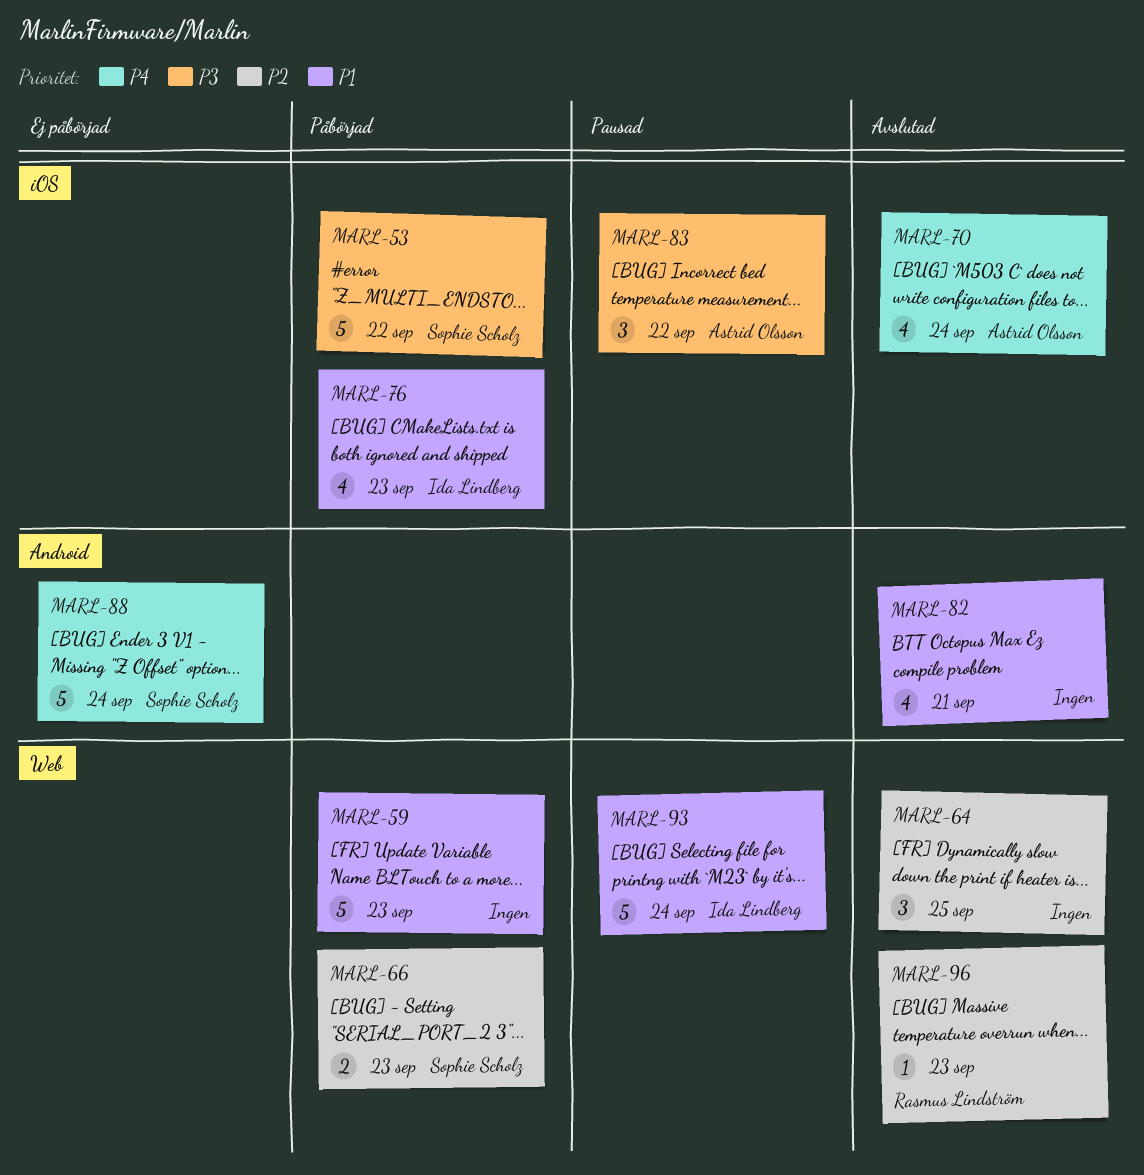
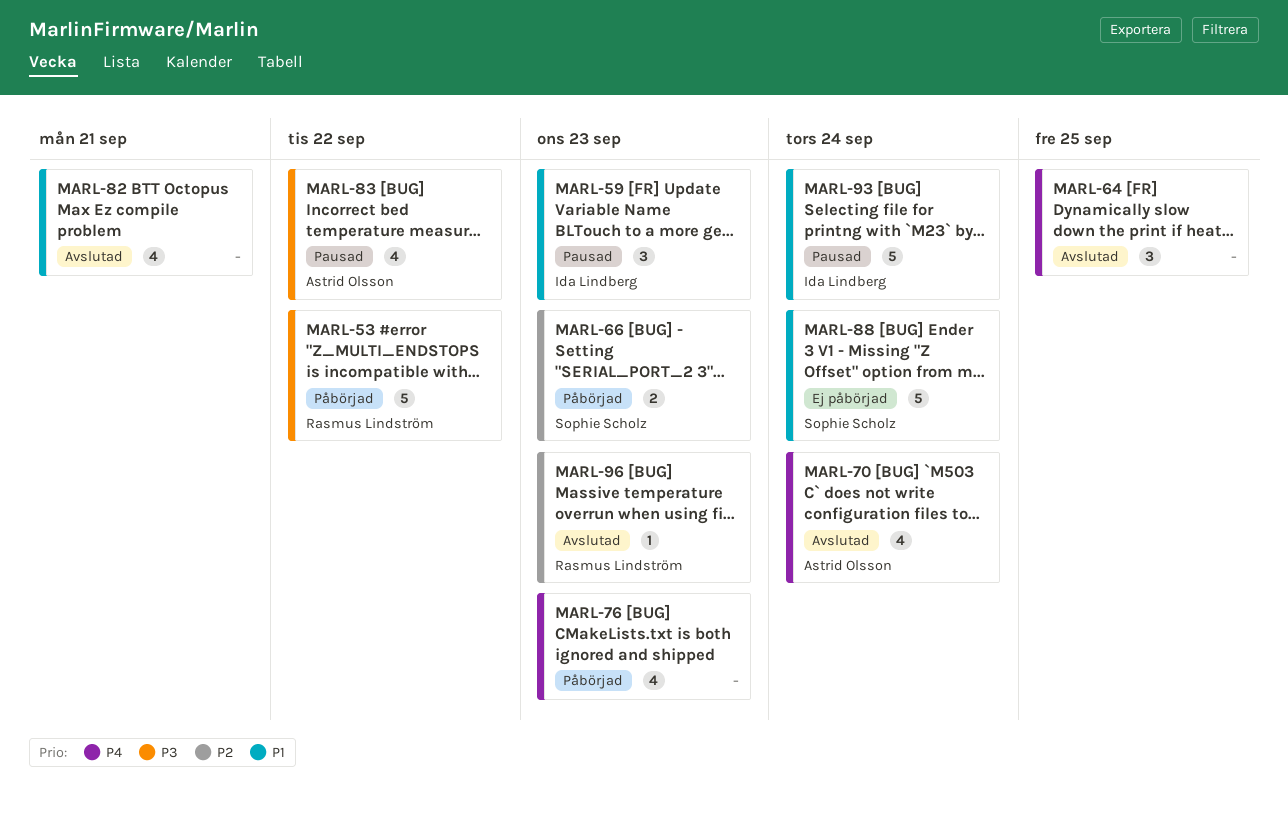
MARL-53, owner: Sophie Scholz -> Rasmus Lindström
MARL-59, status: Påbörjad -> Pausad
MARL-59, owner: none -> Ida Lindberg
MARL-59, estimate: 5 -> 3
MARL-64, priority: P2 -> P4
MARL-76, owner: Ida Lindberg -> none
MARL-76, priority: P1 -> P4
MARL-83, estimate: 3 -> 4
MARL-88, priority: P4 -> P1

